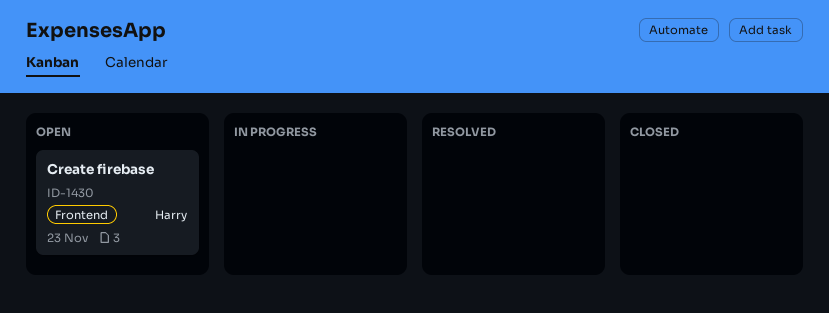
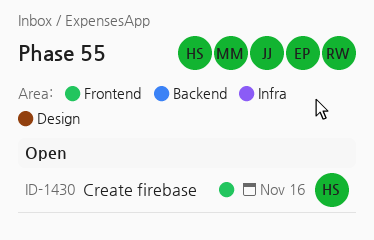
ID-1430, due: Nov 23 -> Nov 16

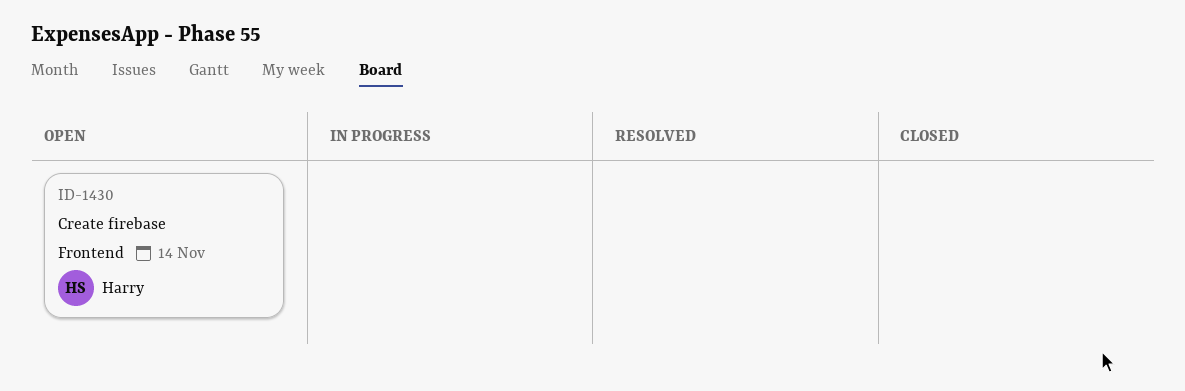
ID-1430, due: Nov 16 -> Nov 14

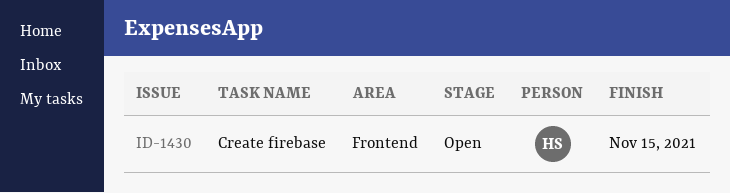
ID-1430, due: Nov 14 -> Nov 15

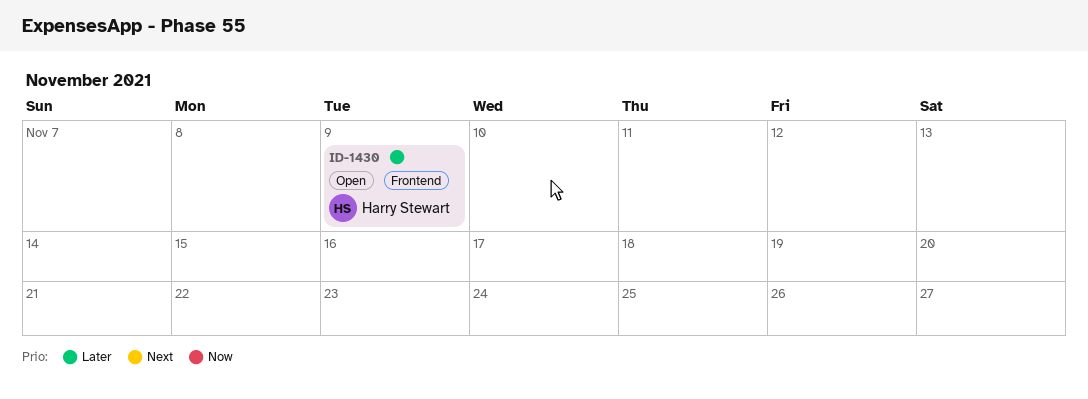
ID-1430, due: Nov 15 -> Nov 9

